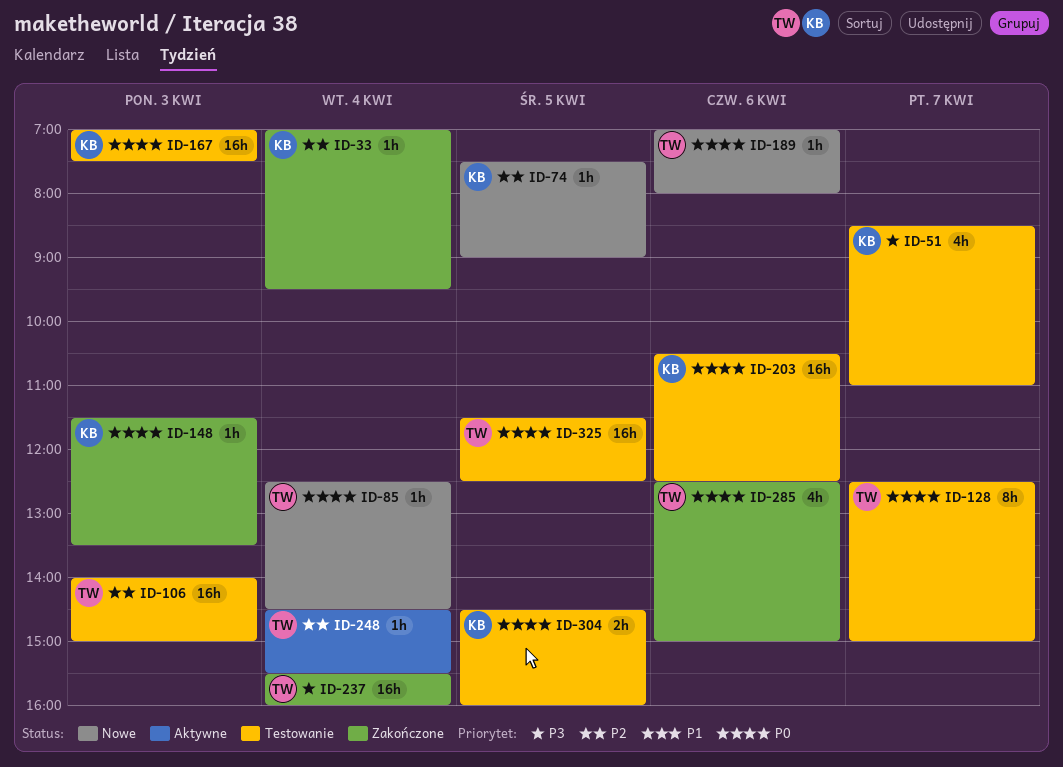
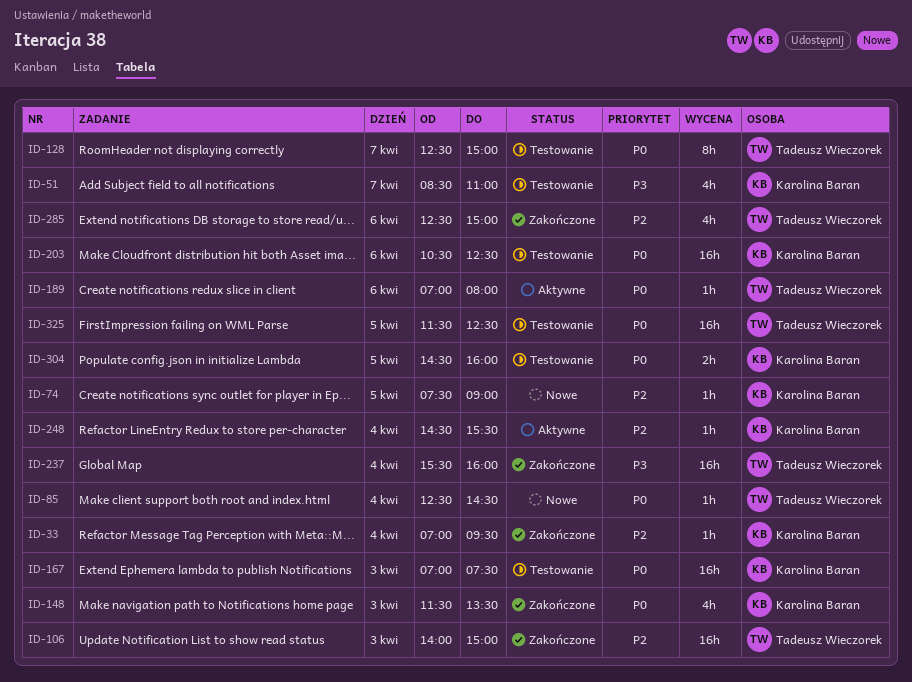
ID-106, status: Testowanie -> Zakończone
ID-148, estimate: 1h -> 4h
ID-189, status: Nowe -> Aktywne
ID-248, owner: Tadeusz Wieczorek -> Karolina Baran
ID-285, priority: P0 -> P2

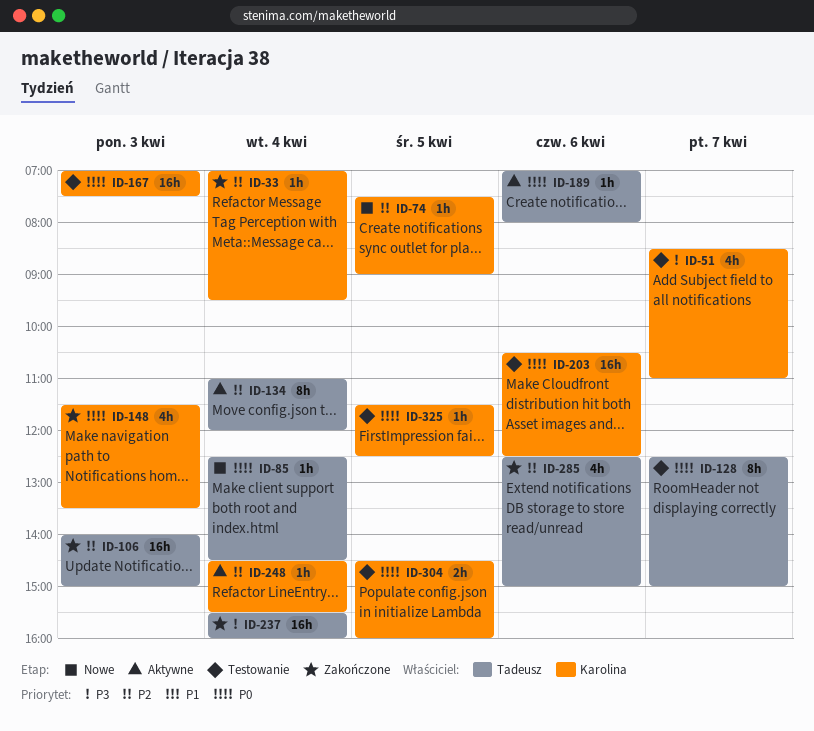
ID-134: none -> present
ID-325, owner: Tadeusz Wieczorek -> Karolina Baran
ID-325, estimate: 16h -> 1h

